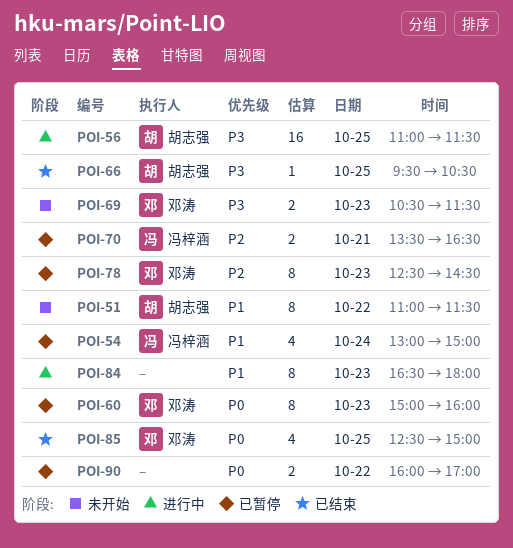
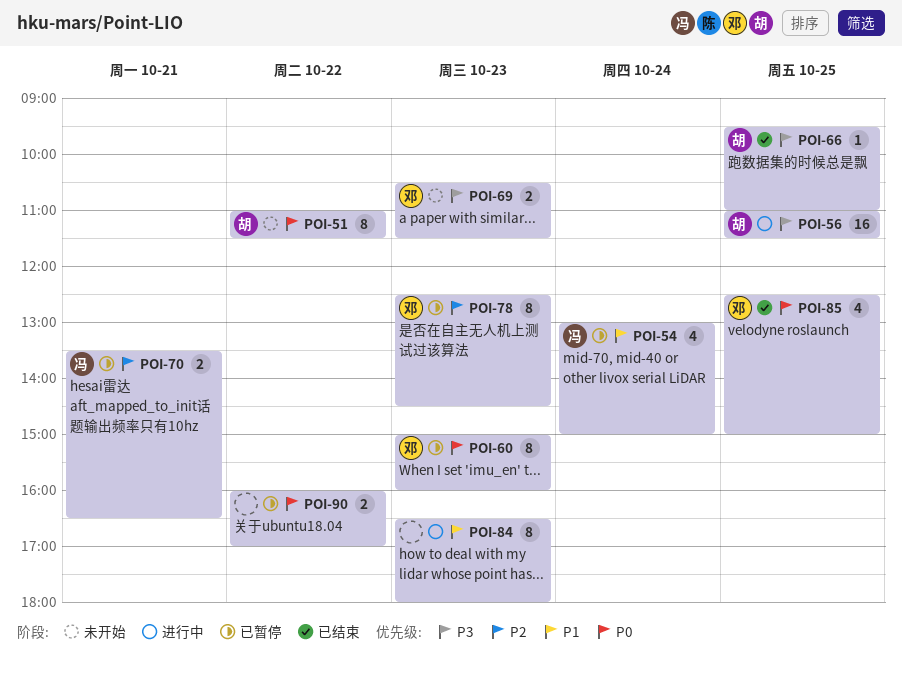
POI-51, priority: P1 -> P0
POI-66, ends: 10:30 -> 11:00

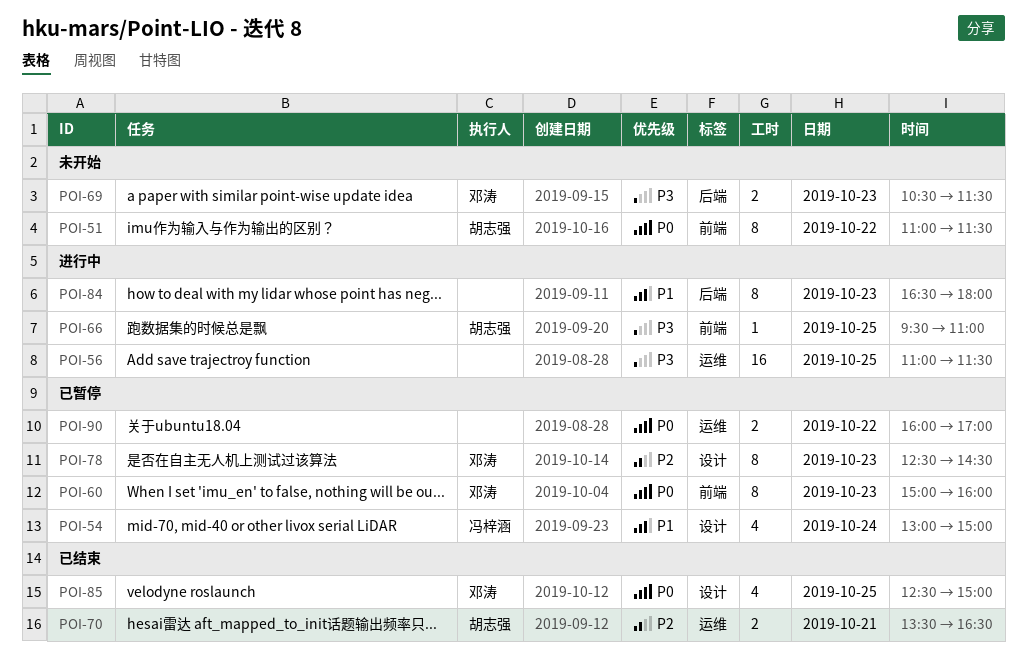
POI-56, owner: 胡志强 -> none
POI-66, status: 已结束 -> 进行中
POI-70, status: 已暂停 -> 已结束
POI-70, owner: 冯梓涵 -> 胡志强

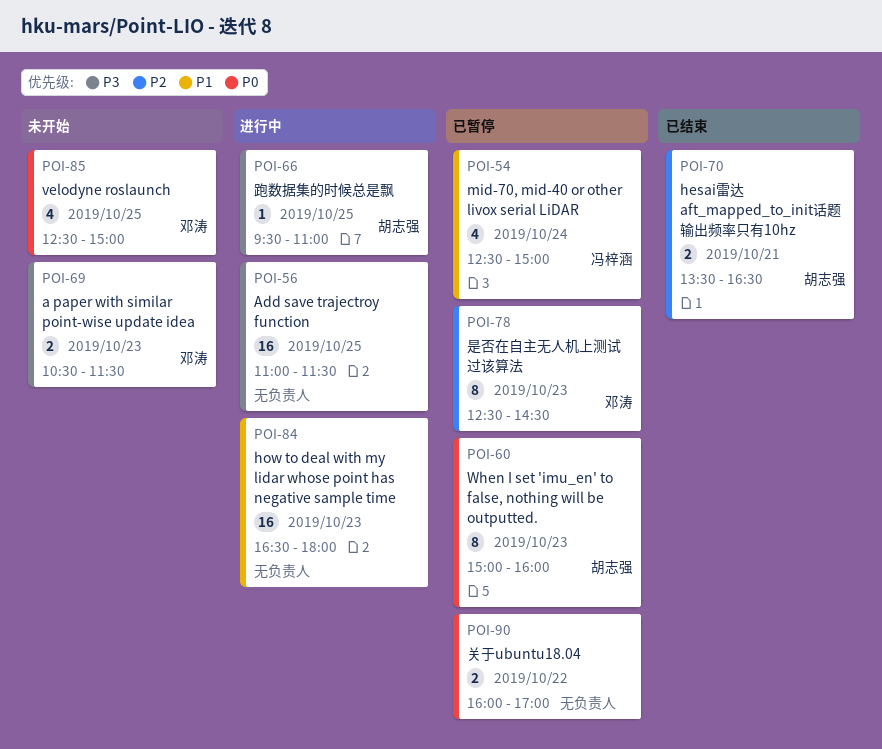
POI-51: present -> none
POI-54, begins: 13:00 -> 12:30
POI-60, owner: 邓涛 -> 胡志强
POI-84, estimate: 8 -> 16
POI-85, status: 已结束 -> 未开始

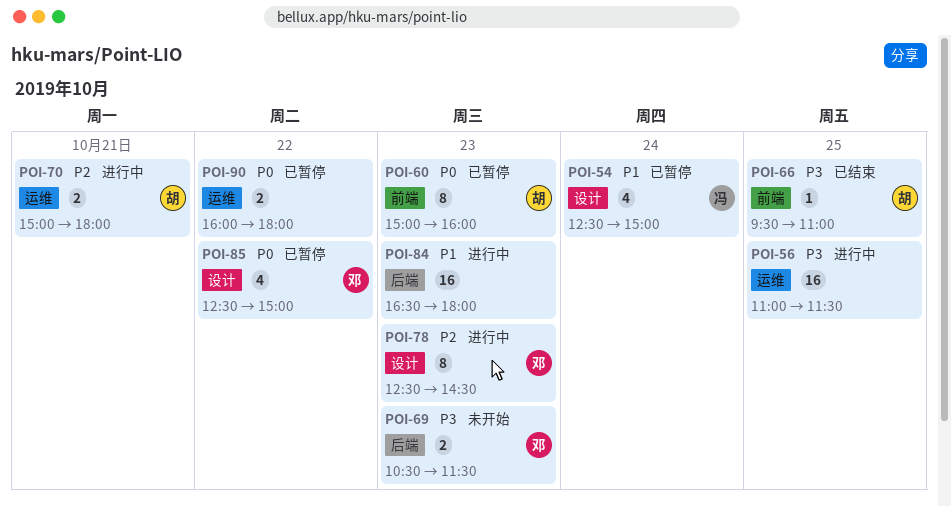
POI-66, status: 进行中 -> 已结束
POI-70, status: 已结束 -> 进行中
POI-70, begins: 13:30 -> 15:00
POI-70, ends: 16:30 -> 18:00
POI-78, status: 已暂停 -> 进行中
POI-85, status: 未开始 -> 已暂停
POI-85, day: Oct 25 -> Oct 22
POI-90, ends: 17:00 -> 18:00

